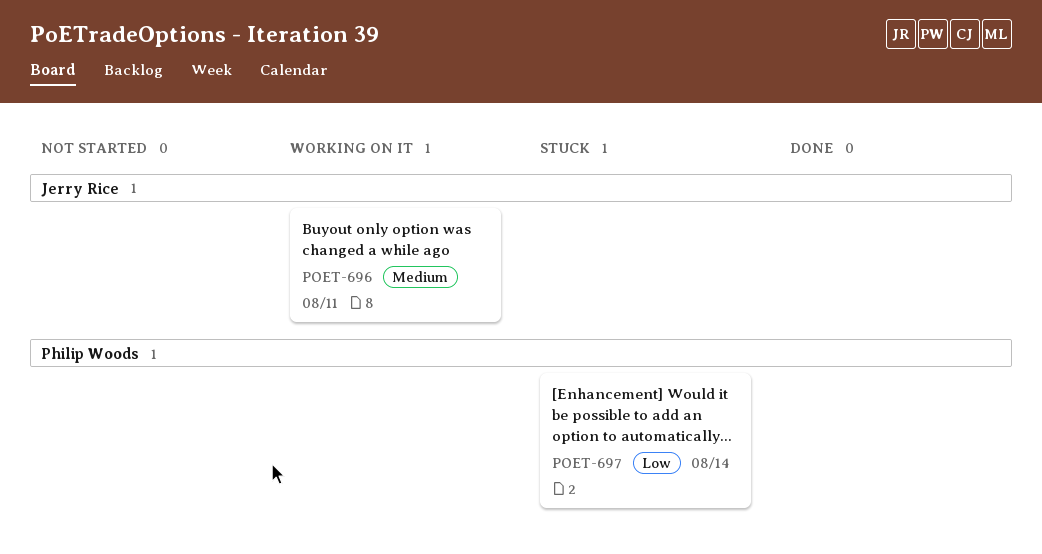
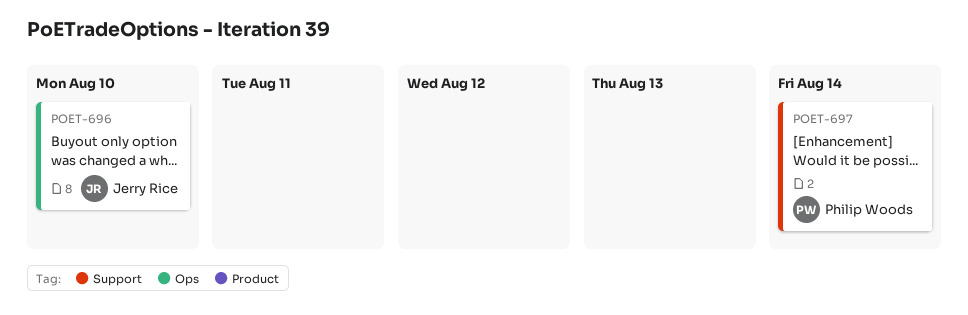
POET-696, due: Aug 11 -> Aug 10

